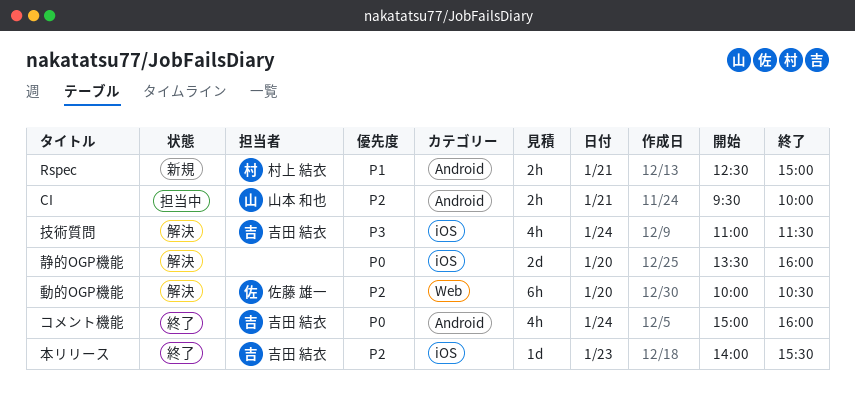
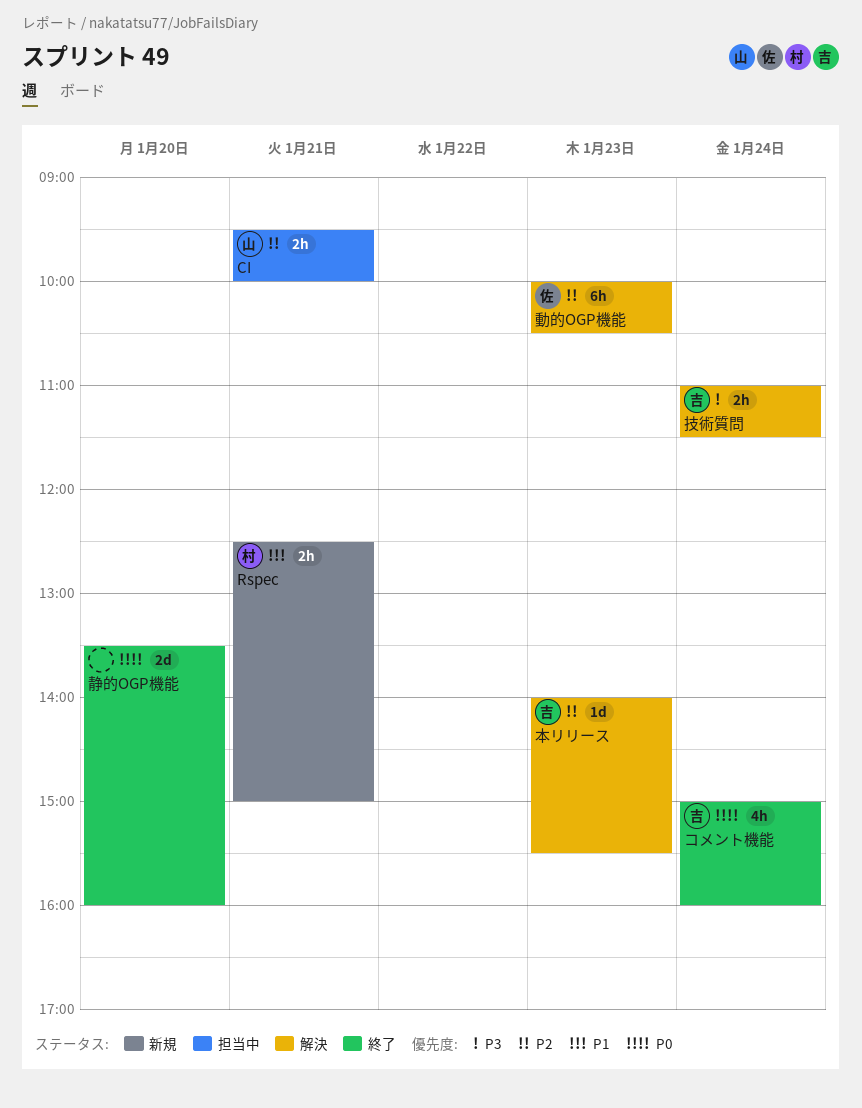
動的OGP機能, day: Jan 20 -> Jan 23
技術質問, estimate: 4h -> 2h
本リリース, status: 終了 -> 解決
静的OGP機能, status: 解決 -> 終了

